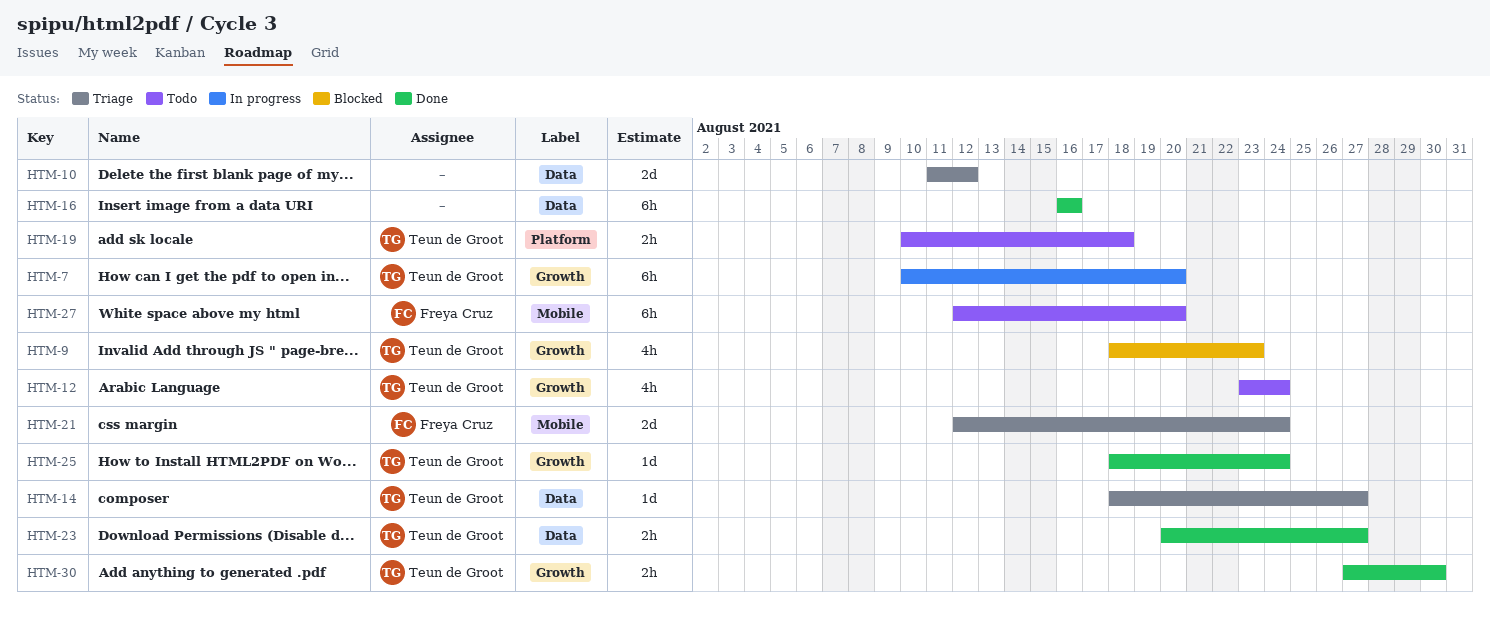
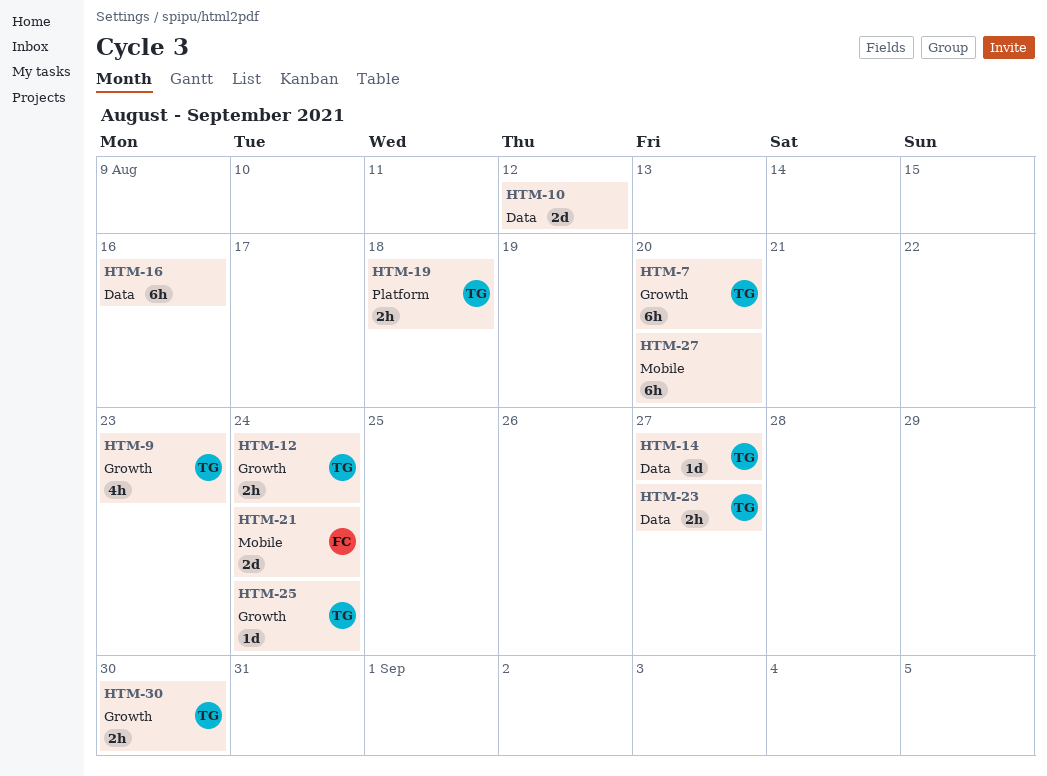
HTM-12, estimate: 4h -> 2h
HTM-27, owner: Freya Cruz -> none

